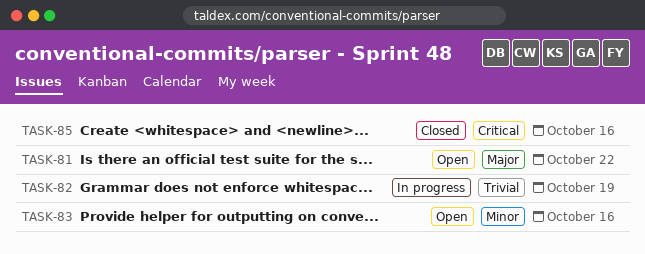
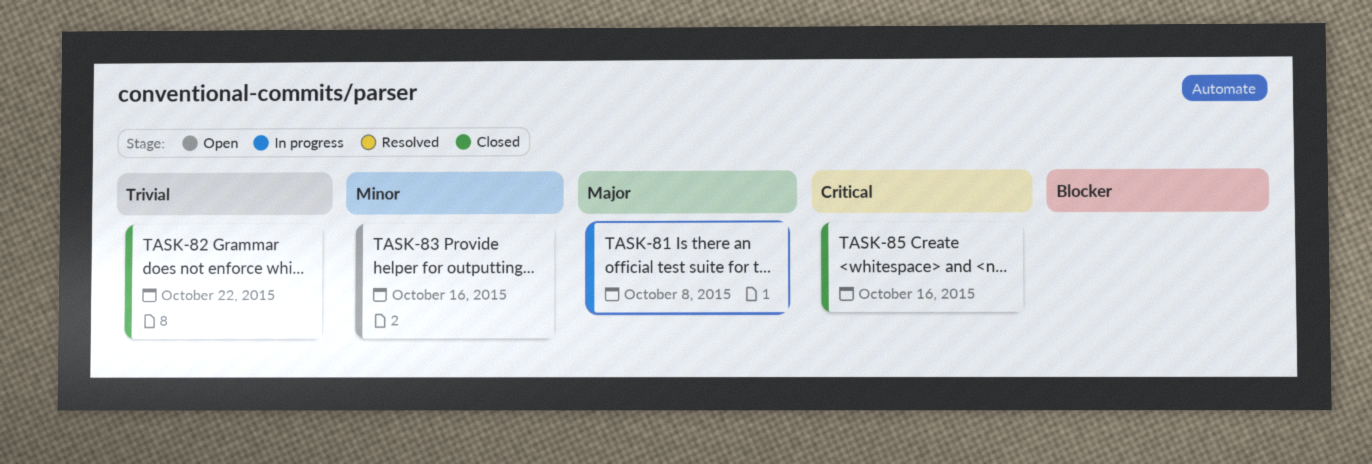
TASK-81, status: Open -> In progress
TASK-81, due: Oct 22 -> Oct 8
TASK-82, status: In progress -> Closed
TASK-82, due: Oct 19 -> Oct 22

